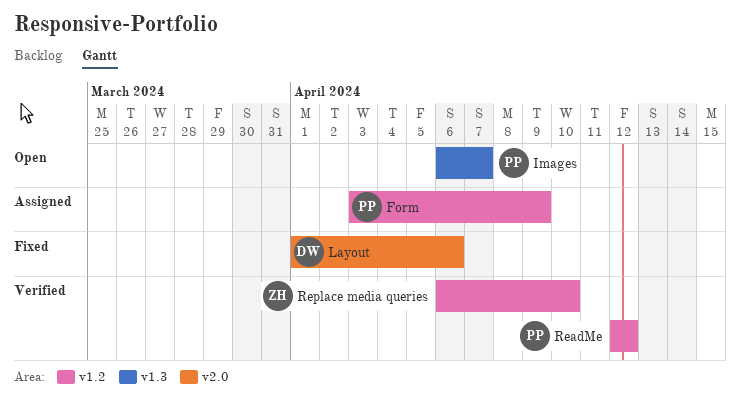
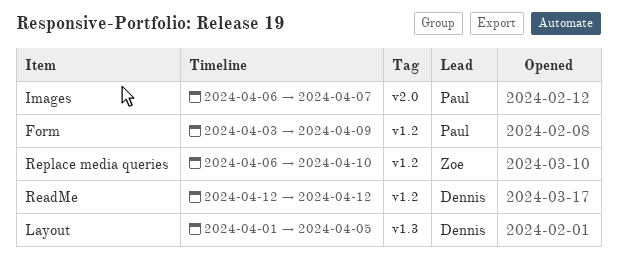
Images, label: v1.3 -> v2.0
Layout, label: v2.0 -> v1.3
Layout, due: Apr 6 -> Apr 5
ReadMe, owner: Paul -> Dennis

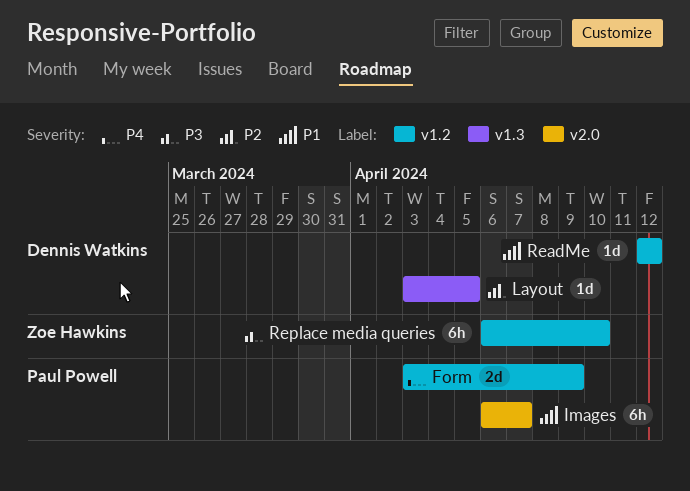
Layout, start: Apr 1 -> Apr 3

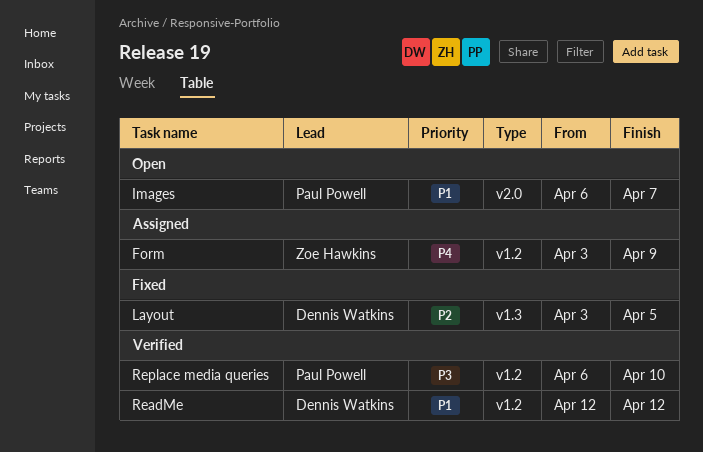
Form, owner: Paul Powell -> Zoe Hawkins
Replace media queries, owner: Zoe Hawkins -> Paul Powell

